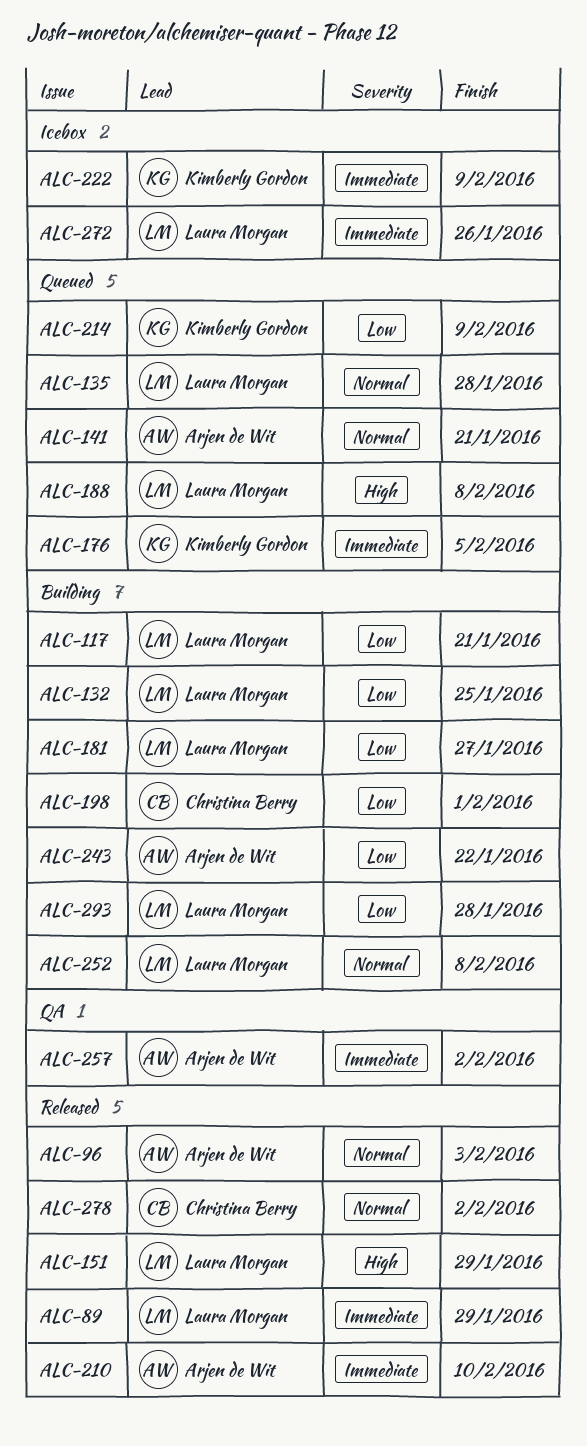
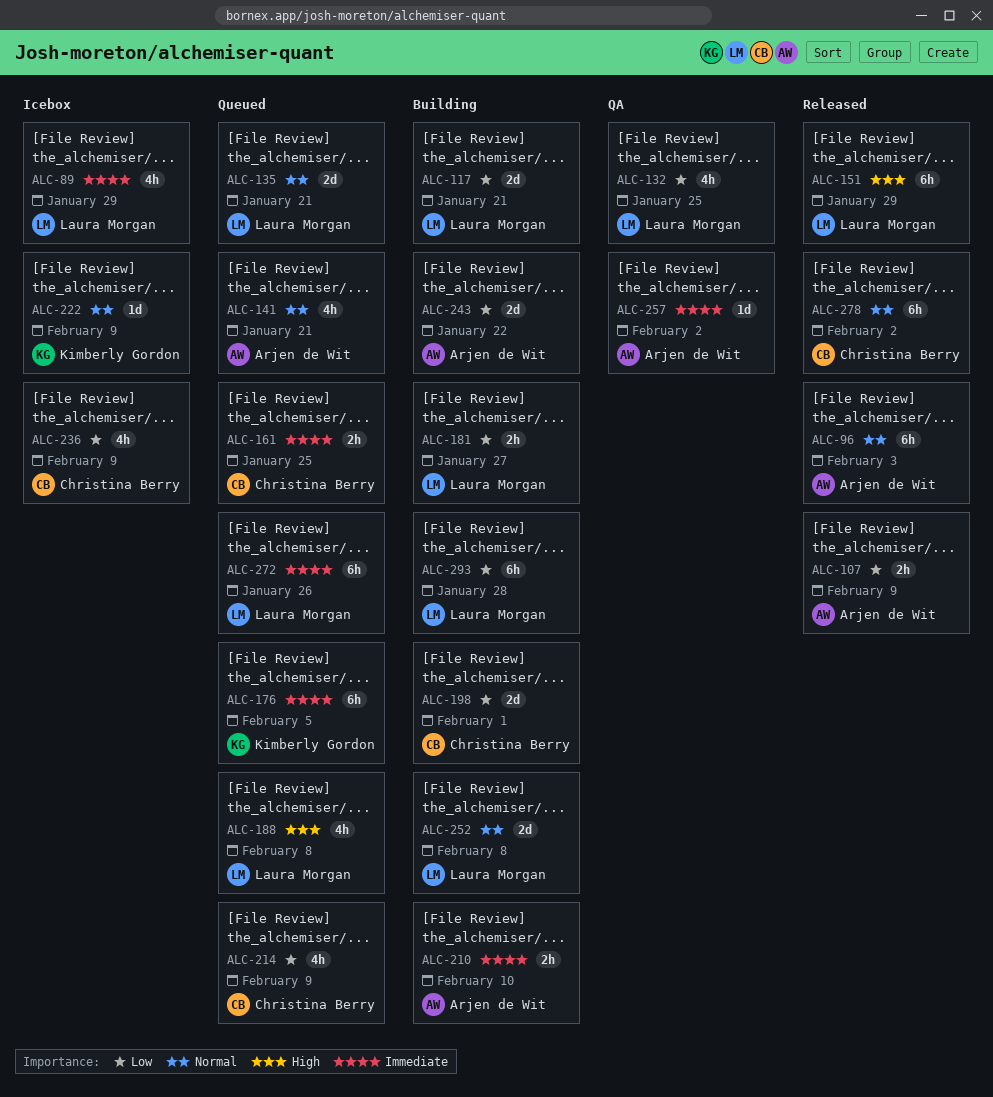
ALC-89, status: Released -> Icebox
ALC-107: none -> present
ALC-132, status: Building -> QA
ALC-135, due: Jan 28 -> Jan 21
ALC-161: none -> present
ALC-210, status: Released -> Building
ALC-214, owner: Kimberly Gordon -> Christina Berry
ALC-222, priority: Immediate -> Normal
ALC-236: none -> present
ALC-272, status: Icebox -> Queued

